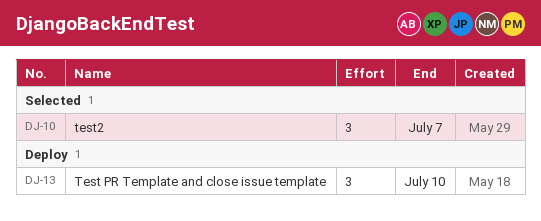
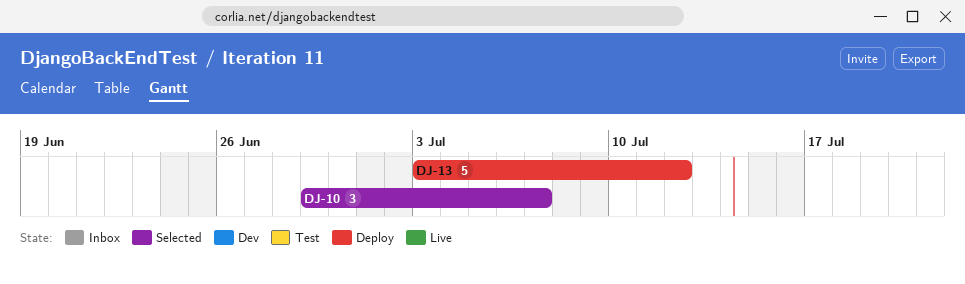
DJ-13, estimate: 3 -> 5
DJ-13, due: Jul 10 -> Jul 12

